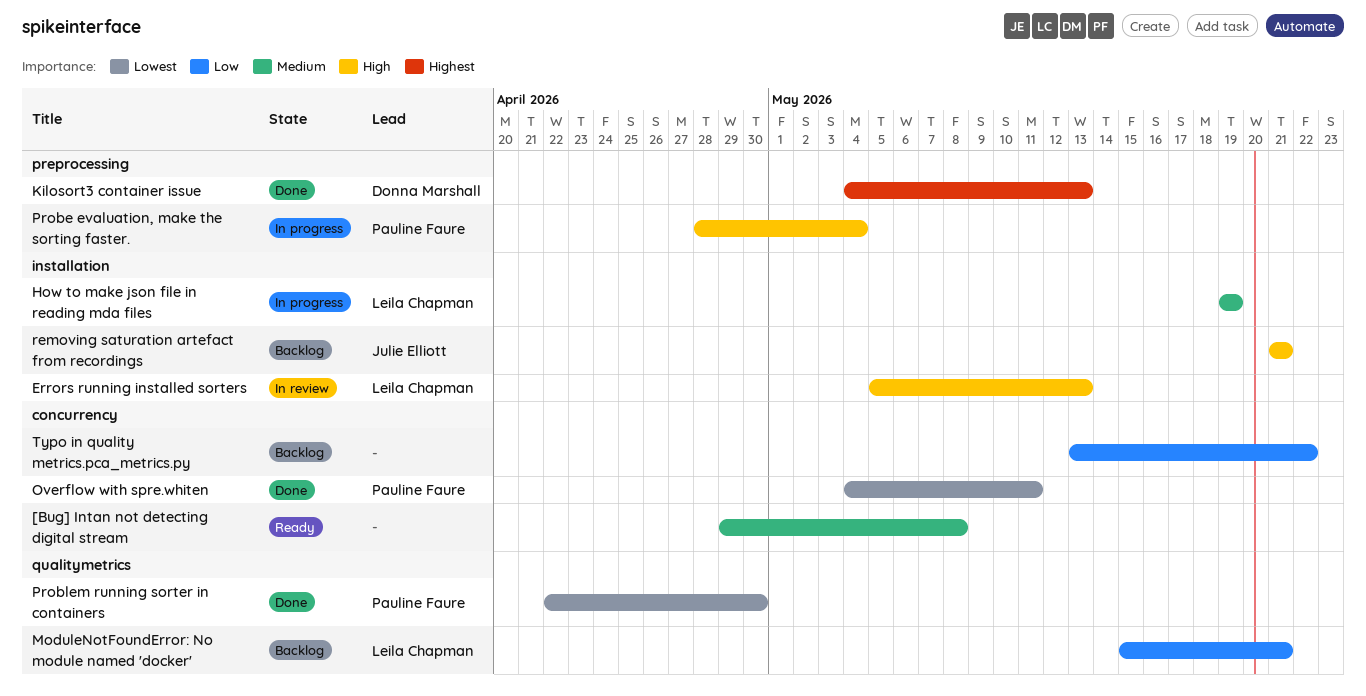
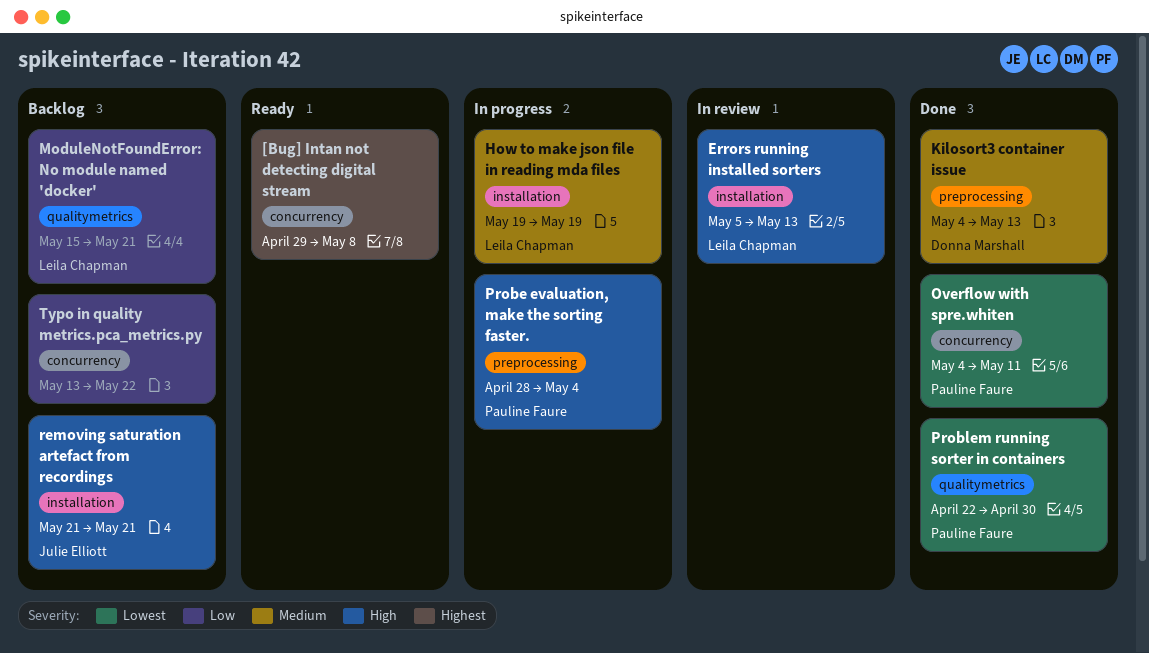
[Bug] Intan not detecting digital stream, priority: Medium -> Highest
Kilosort3 container issue, priority: Highest -> Medium

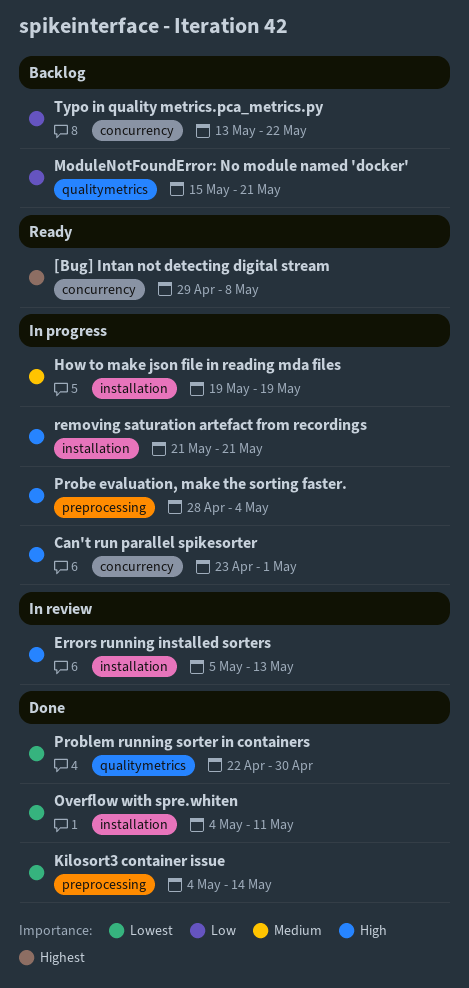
Can't run parallel spikesorter: none -> present
Kilosort3 container issue, priority: Medium -> Lowest
Kilosort3 container issue, due: May 13 -> May 14
Overflow with spre.whiten, label: concurrency -> installation
removing saturation artefact from recordings, status: Backlog -> In progress

